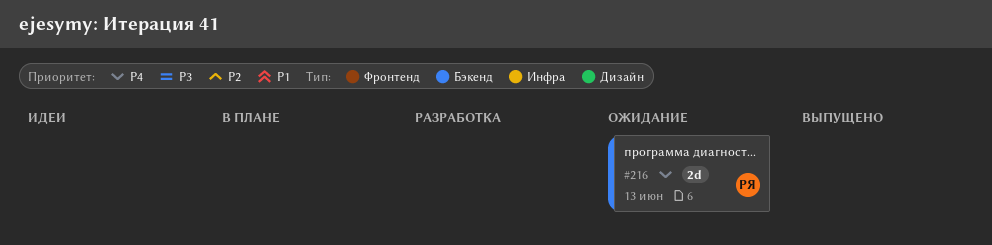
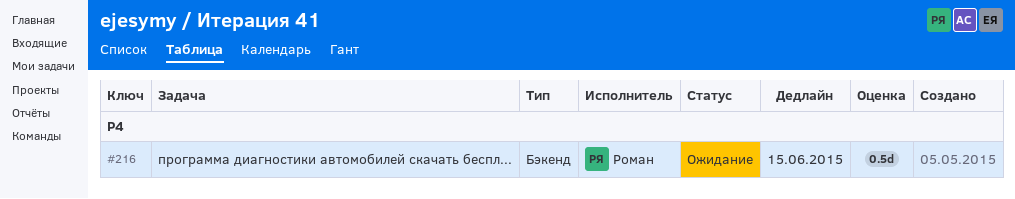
#216, estimate: 2d -> 0.5d
#216, due: Jun 13 -> Jun 15

